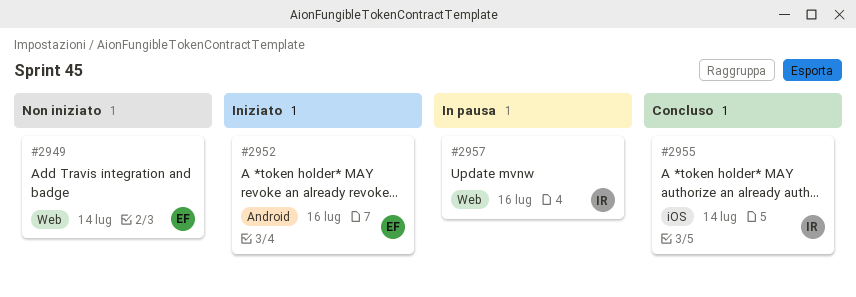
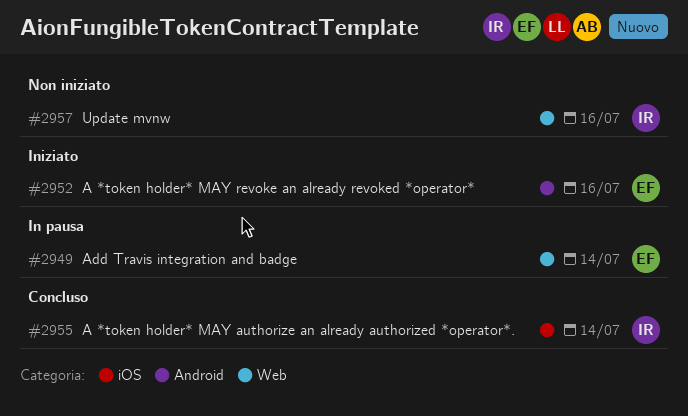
#2949, status: Non iniziato -> In pausa
#2957, status: In pausa -> Non iniziato

